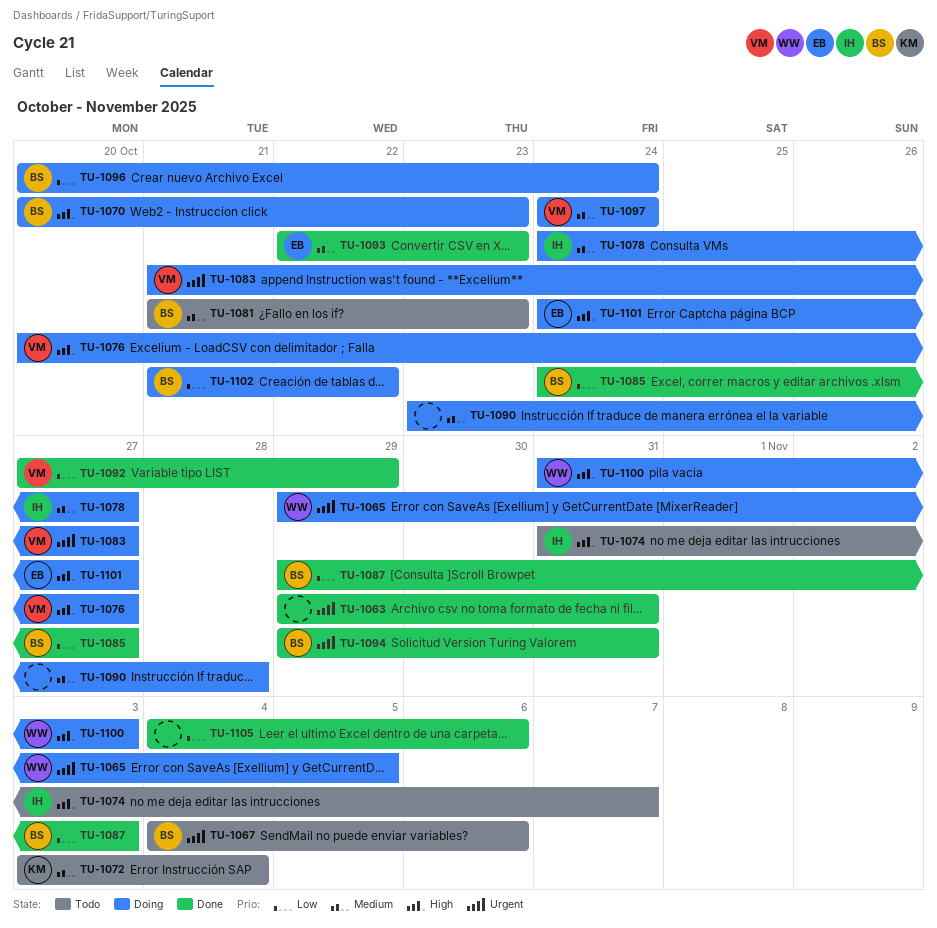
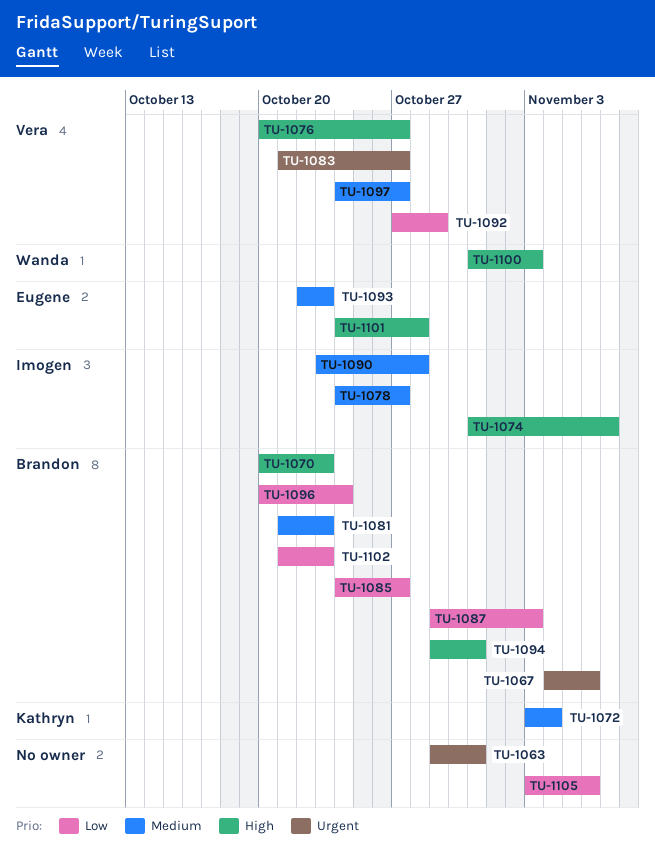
TU-1065: present -> none
TU-1090, owner: none -> Imogen
TU-1094, priority: Urgent -> High
TU-1097, due: Oct 24 -> Oct 27
TU-1101, due: Oct 27 -> Oct 28
TU-1102, due: Oct 22 -> Oct 23
TU-1105, start: Nov 4 -> Nov 3

